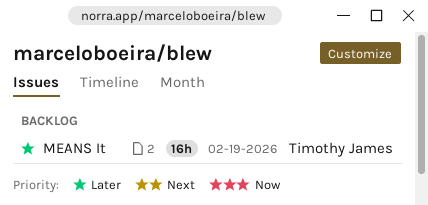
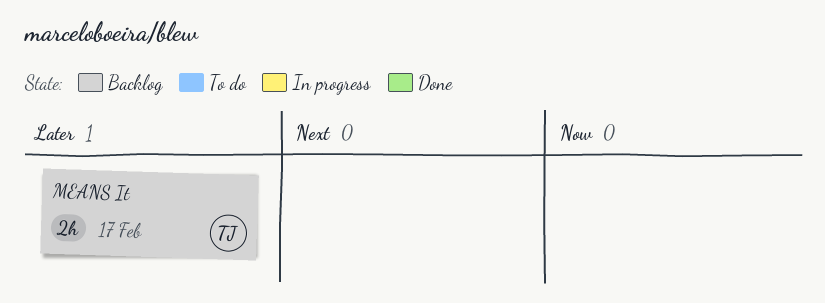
MEANS It, estimate: 16h -> 2h
MEANS It, due: Feb 19 -> Feb 17

